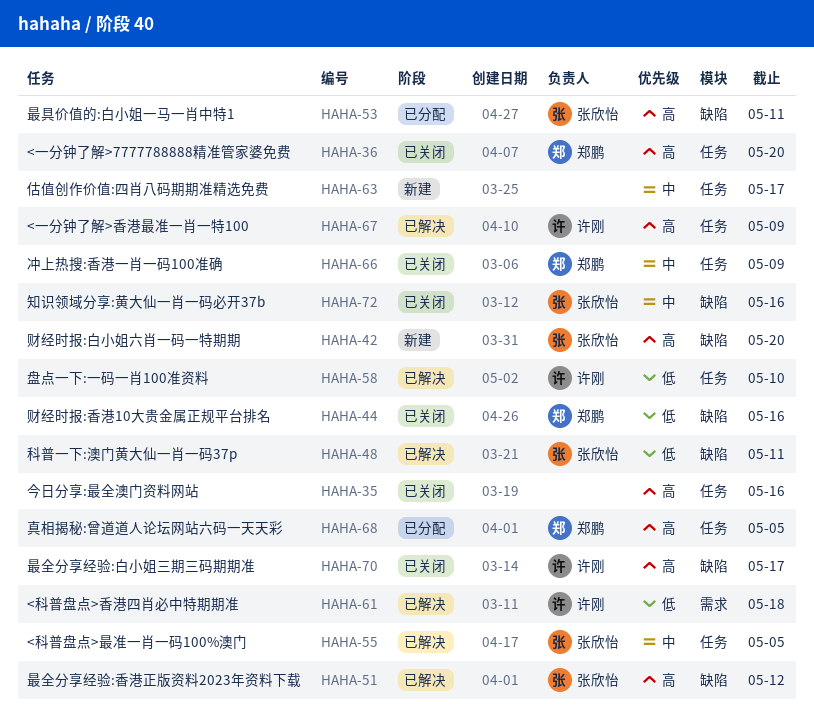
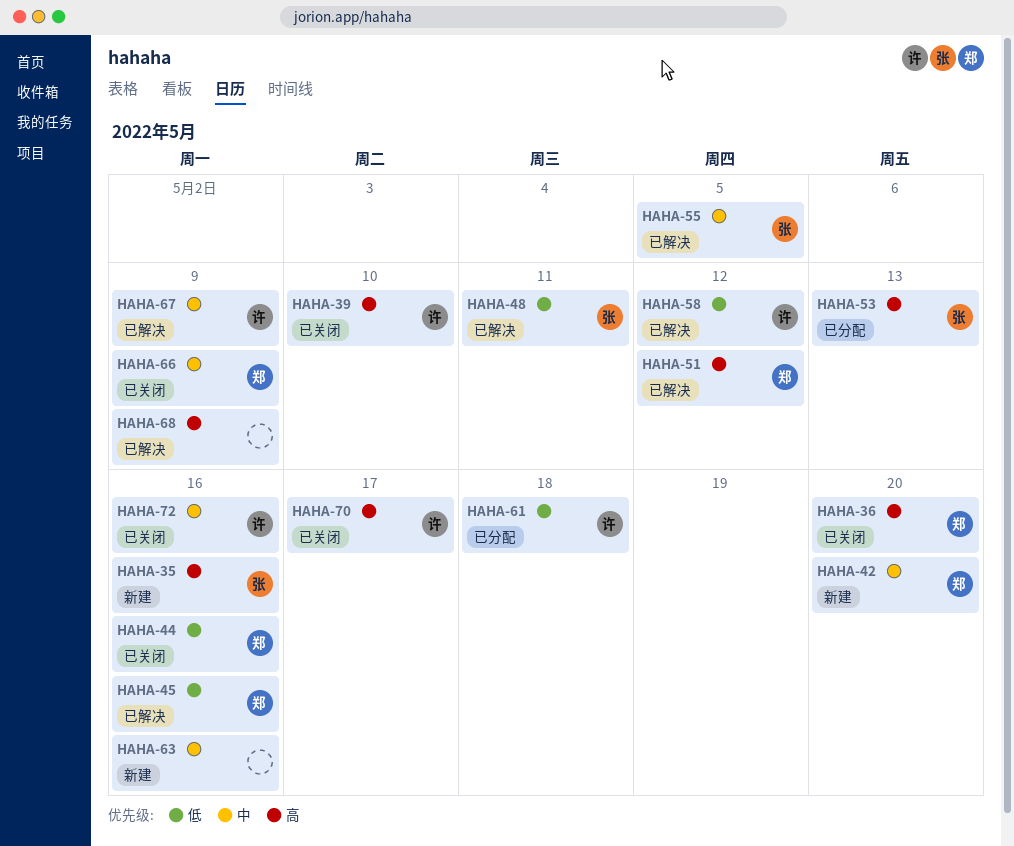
HAHA-35, status: 已关闭 -> 新建
HAHA-35, owner: none -> 张欣怡
HAHA-39: none -> present
HAHA-42, owner: 张欣怡 -> 郑鹏
HAHA-42, priority: 高 -> 中
HAHA-45: none -> present
HAHA-51, owner: 张欣怡 -> 郑鹏
HAHA-53, due: May 11 -> May 13
HAHA-58, due: May 10 -> May 12
HAHA-61, status: 已解决 -> 已分配
HAHA-63, due: May 17 -> May 16
HAHA-67, priority: 高 -> 中
HAHA-68, status: 已分配 -> 已解决
HAHA-68, owner: 郑鹏 -> none
HAHA-68, due: May 5 -> May 9
HAHA-72, owner: 张欣怡 -> 许刚

